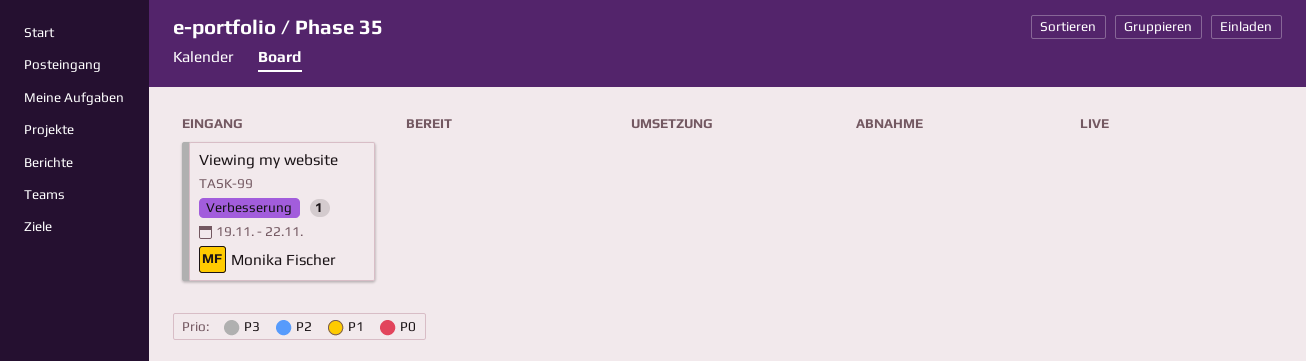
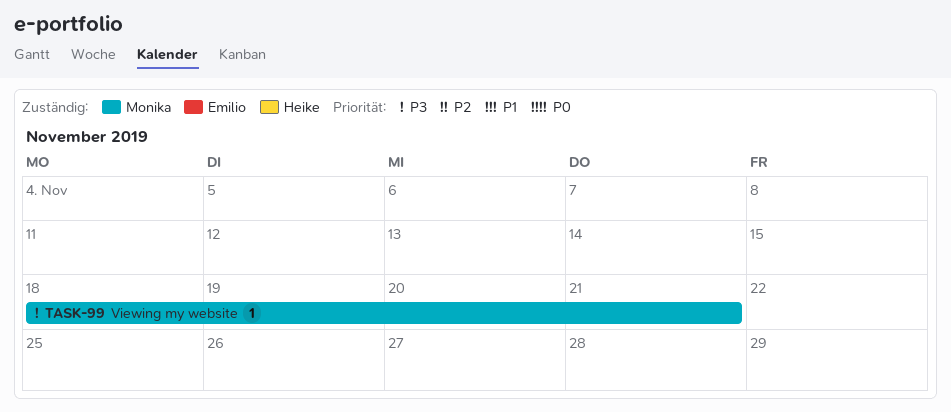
TASK-99, start: Nov 19 -> Nov 18
TASK-99, due: Nov 22 -> Nov 21

